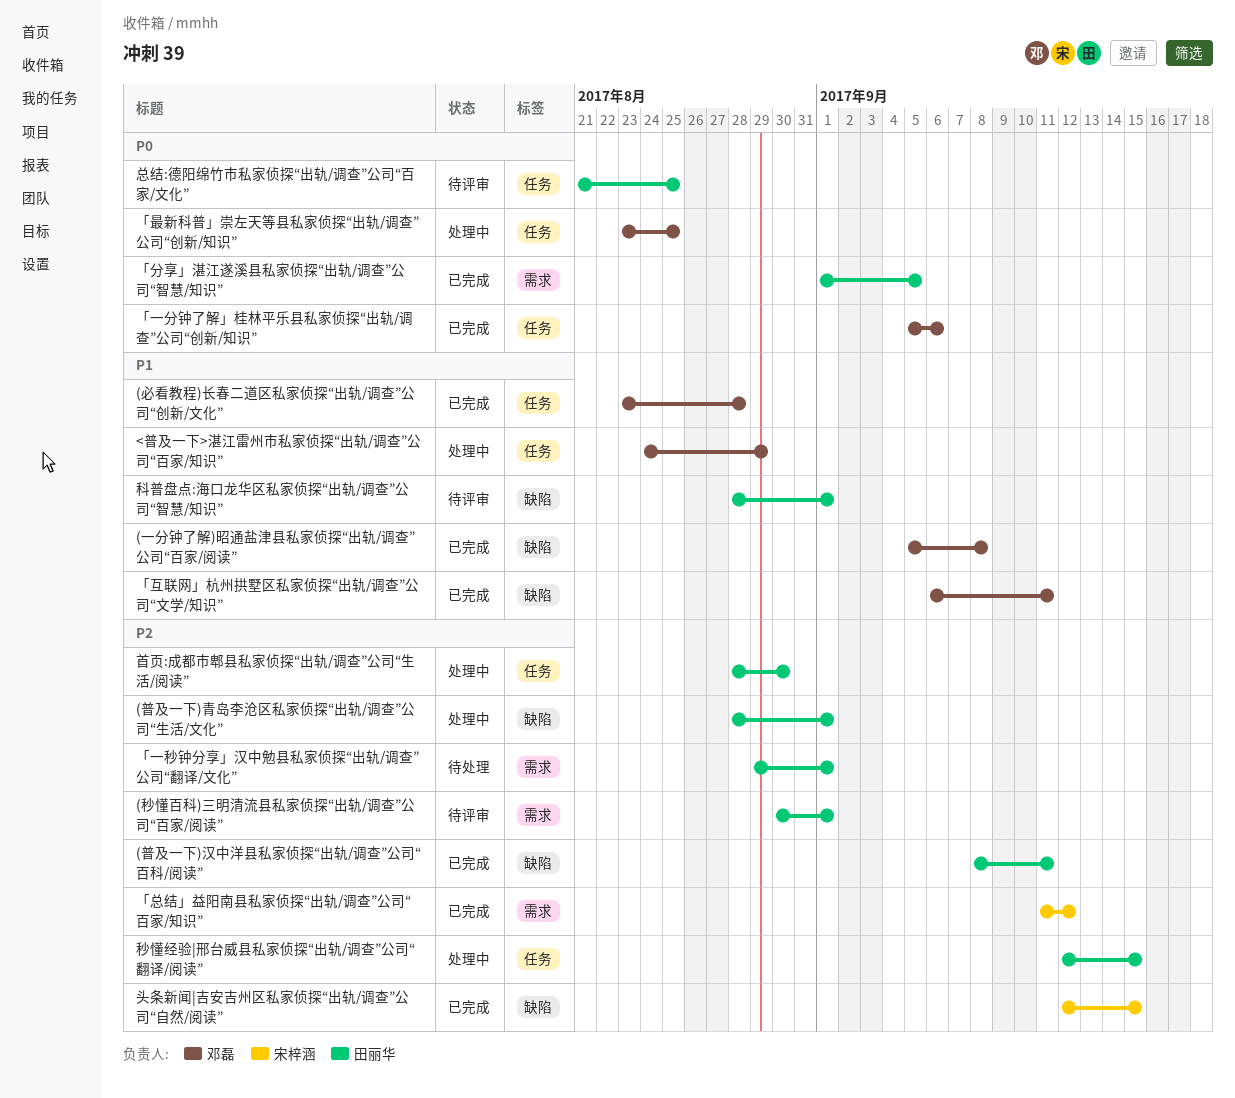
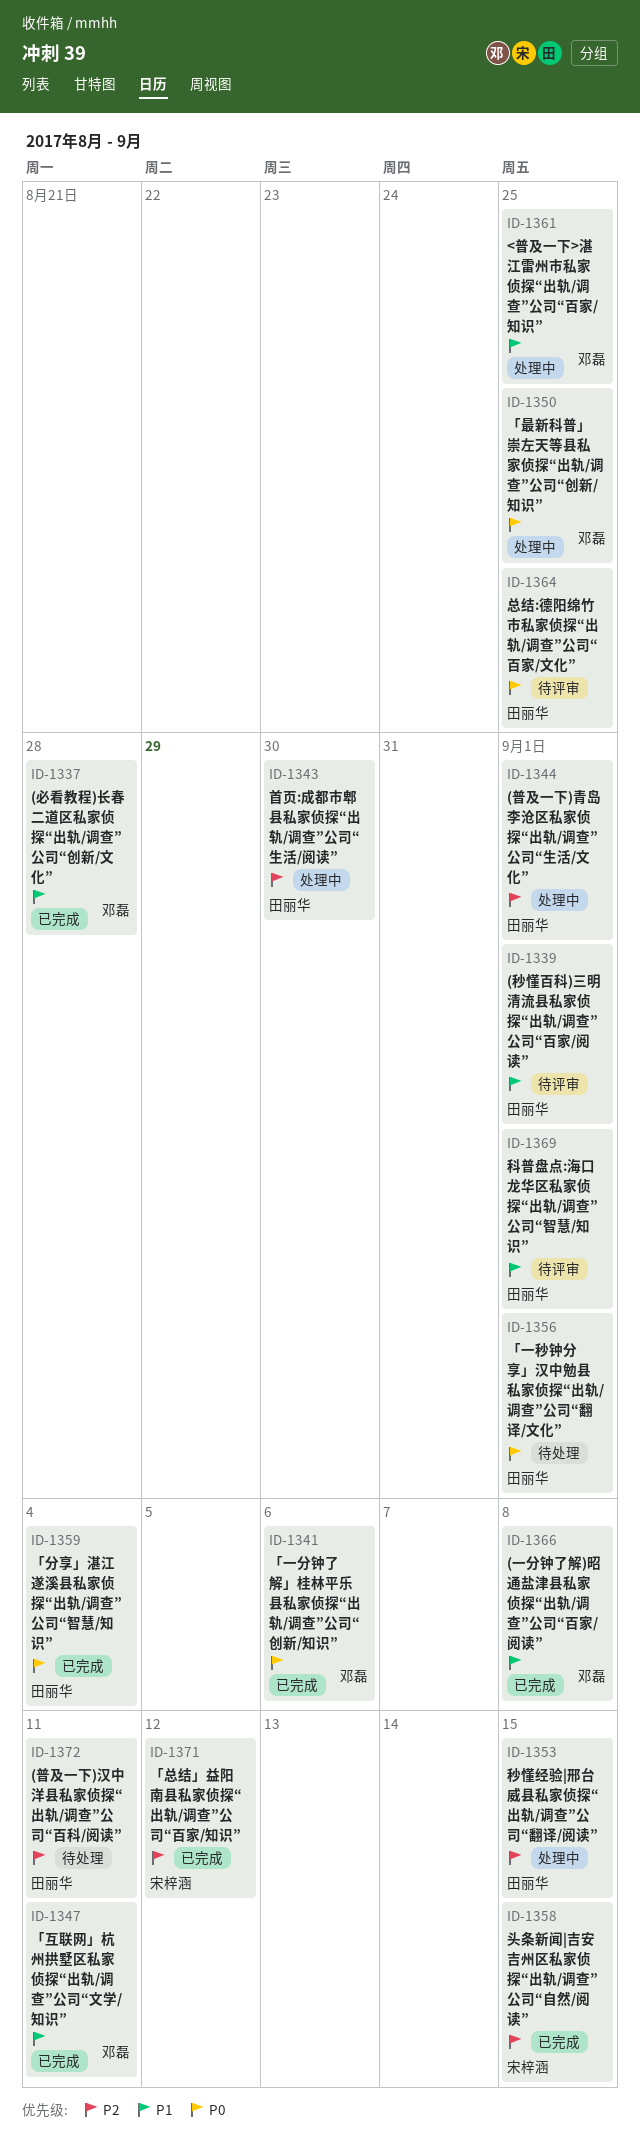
(普及一下)汉中洋县私家侦探“出轨/调查”公司“百科/阅读”, status: 已完成 -> 待处理
(秒懂百科)三明清流县私家侦探“出轨/调查”公司“百家/阅读”, priority: P2 -> P1
<普及一下>湛江雷州市私家侦探“出轨/调查”公司“百家/知识”, due: Aug 29 -> Aug 25
「一秒钟分享」汉中勉县私家侦探“出轨/调查”公司“翻译/文化”, priority: P2 -> P0
「分享」湛江遂溪县私家侦探“出轨/调查”公司“智慧/知识”, due: Sep 5 -> Sep 4

